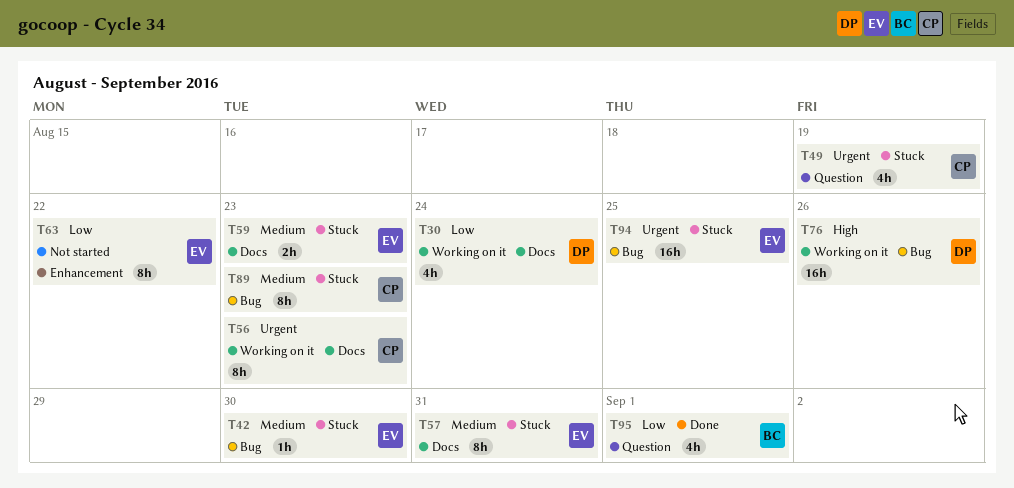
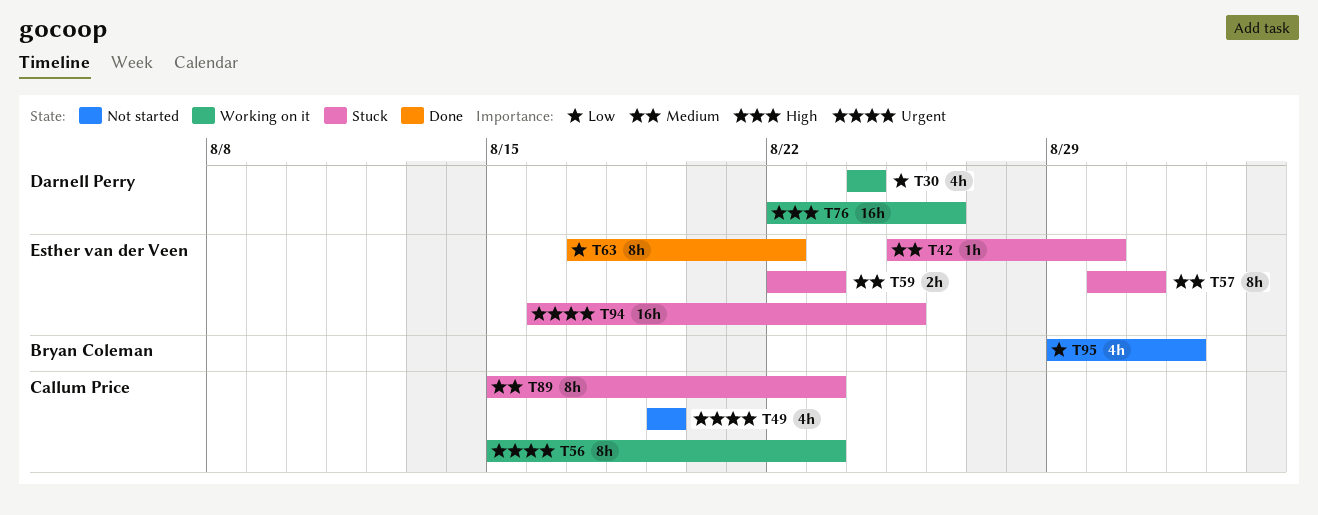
T49, status: Stuck -> Not started
T63, status: Not started -> Done
T95, status: Done -> Not started

